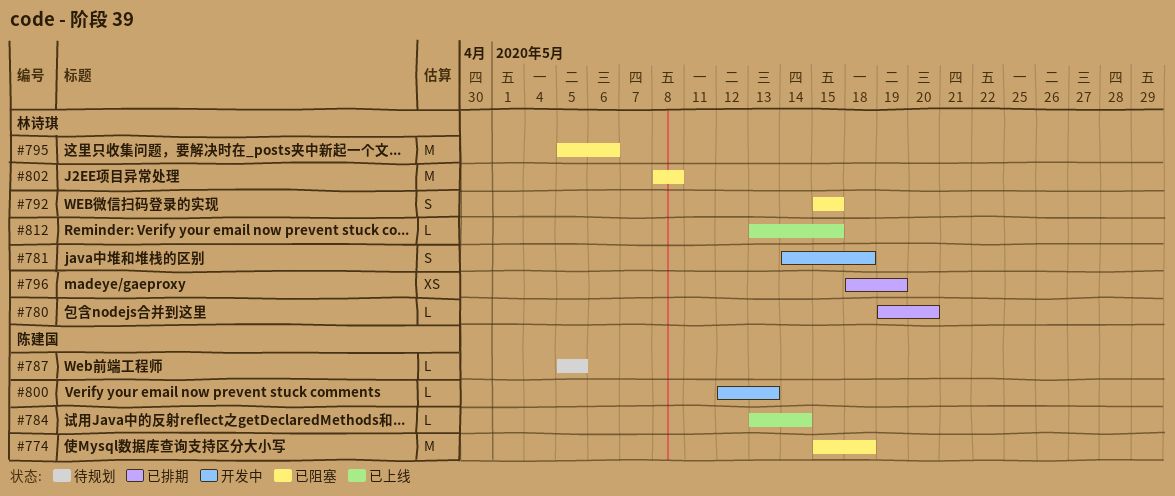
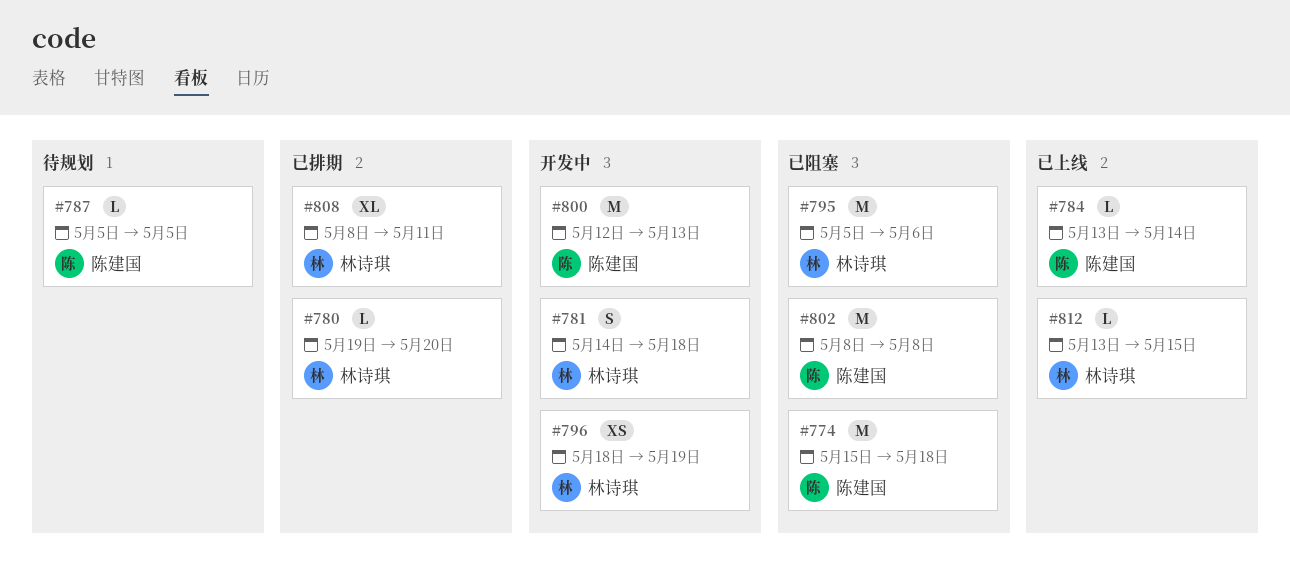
#792: present -> none
#796, status: 已排期 -> 开发中
#800, estimate: L -> M
#802, owner: 林诗琪 -> 陈建国
#808: none -> present

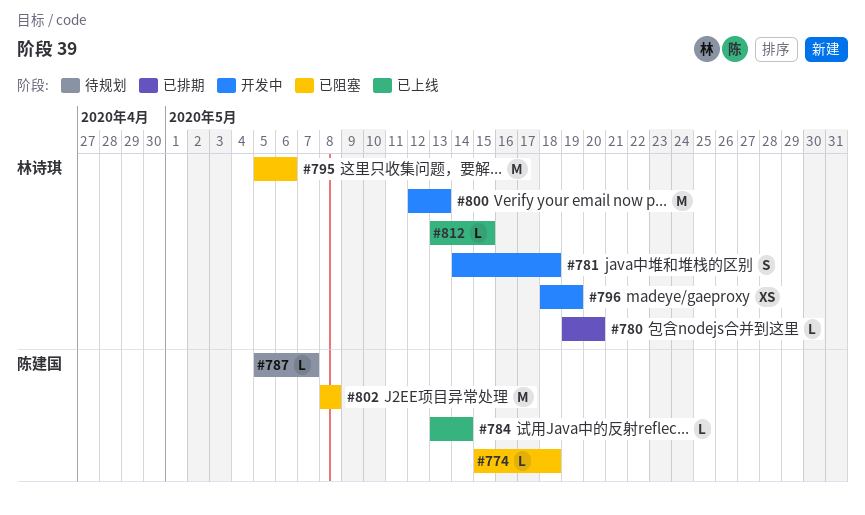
#774, estimate: M -> L
#787, due: May 5 -> May 7
#800, owner: 陈建国 -> 林诗琪
#808: present -> none

